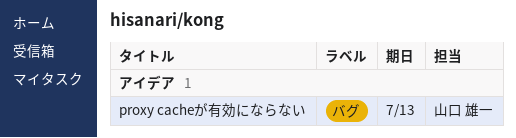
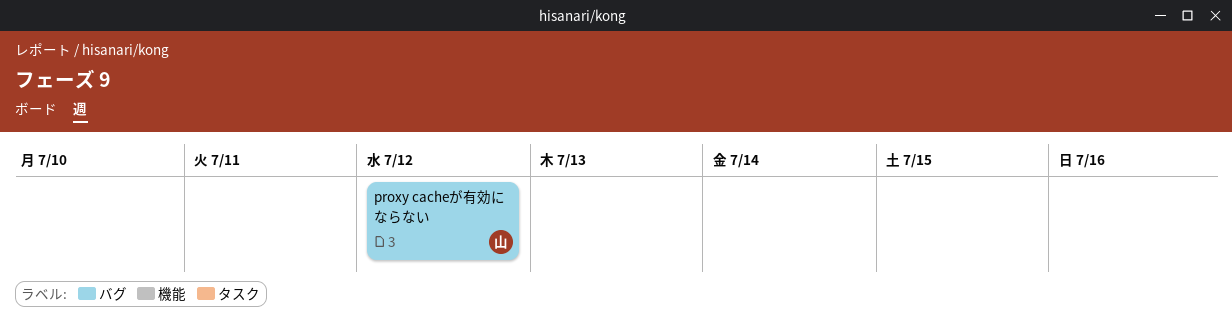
proxy cacheが有効にならない, due: Jul 13 -> Jul 12

